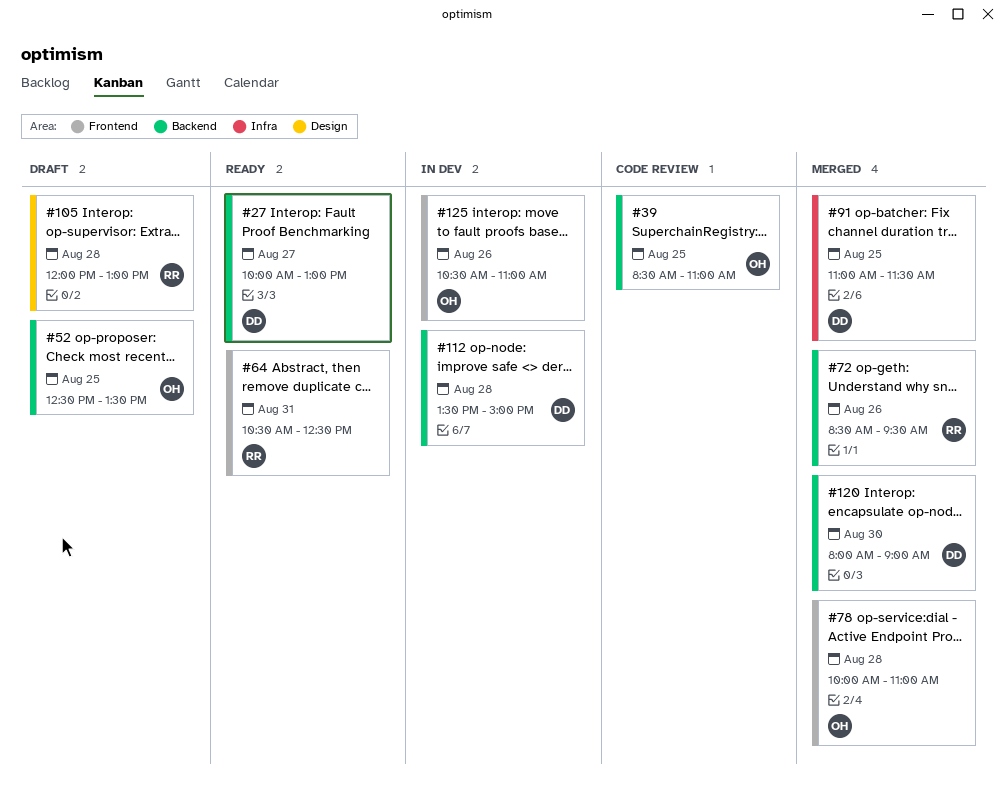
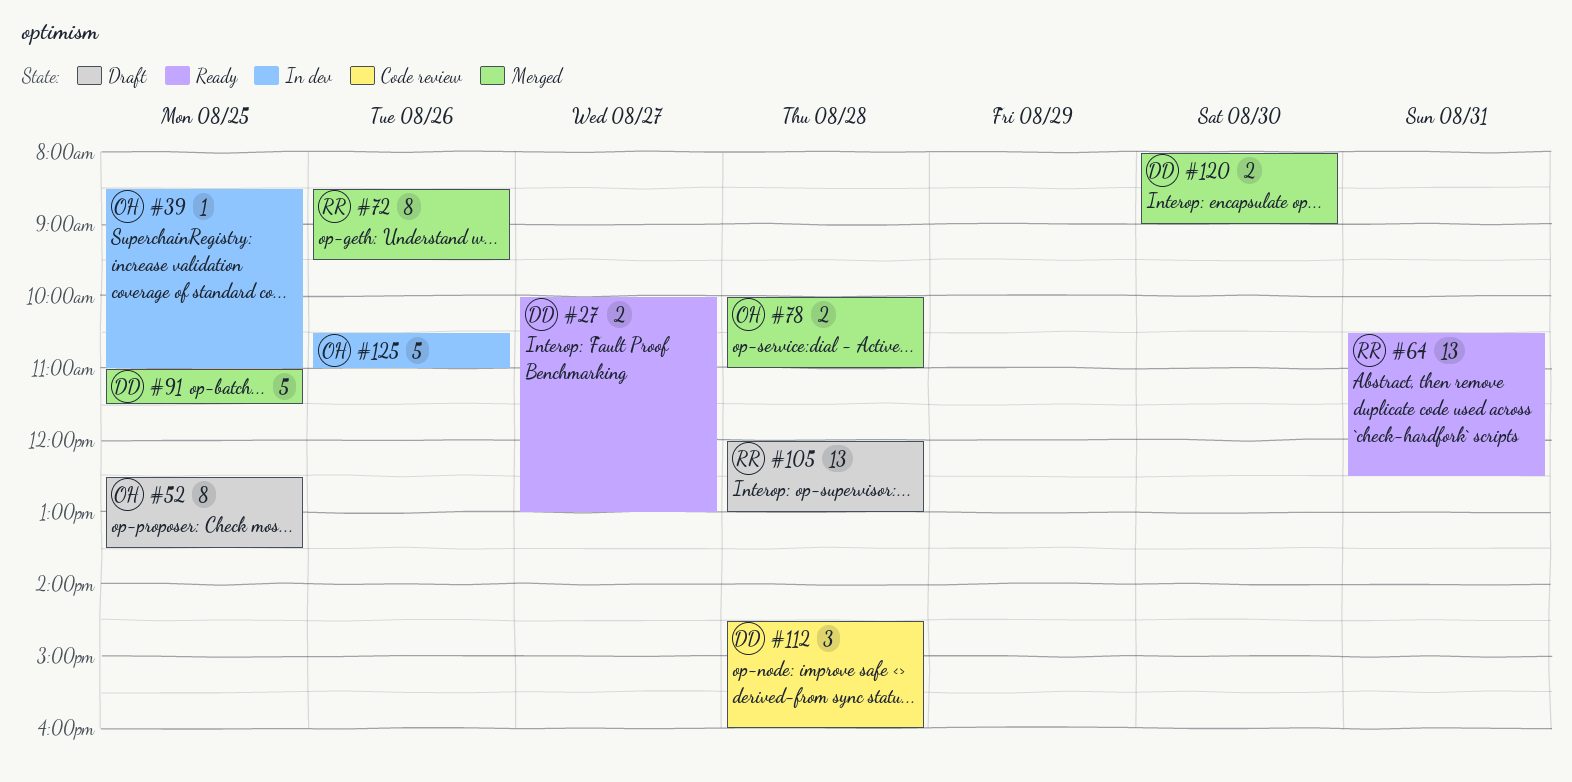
#39, status: Code review -> In dev
#112, status: In dev -> Code review
#112, begins: 13:30 -> 14:30
#112, ends: 15:00 -> 16:00

